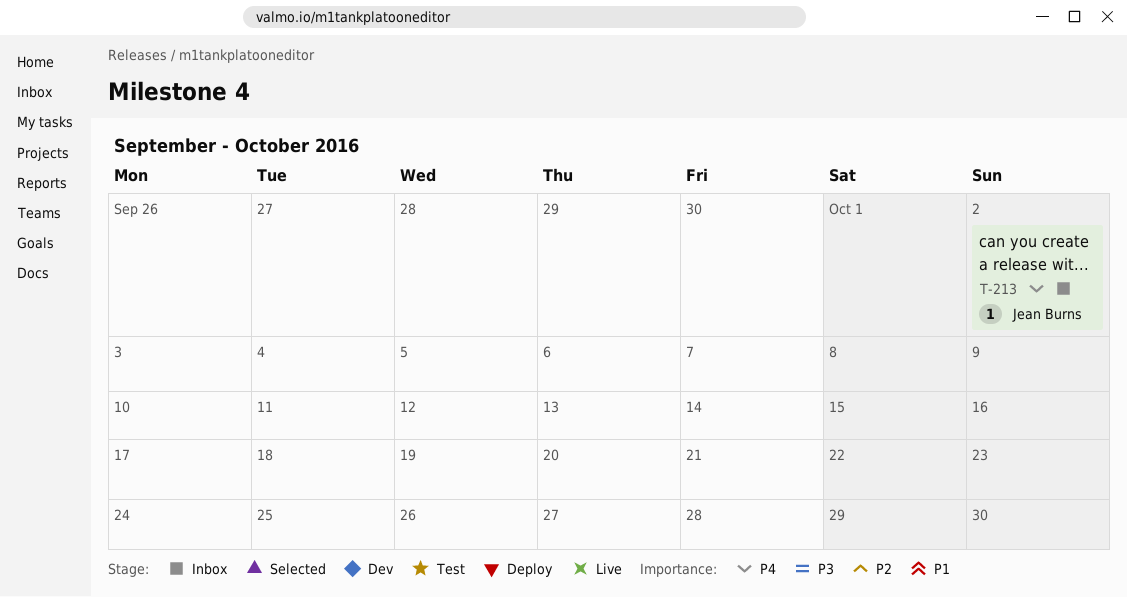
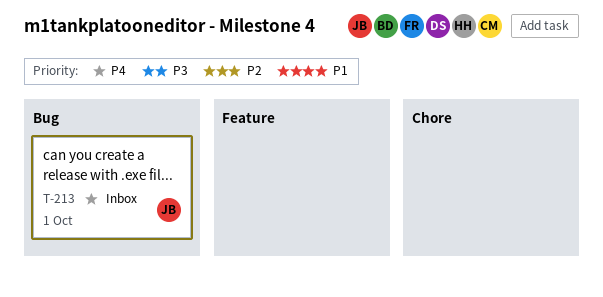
T-213, due: Oct 2 -> Oct 1

